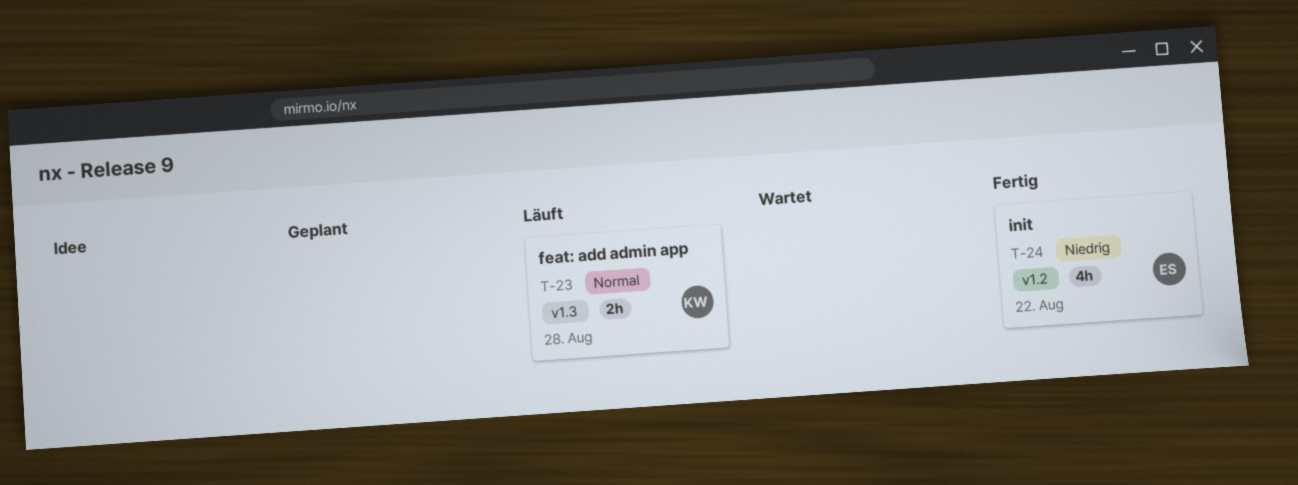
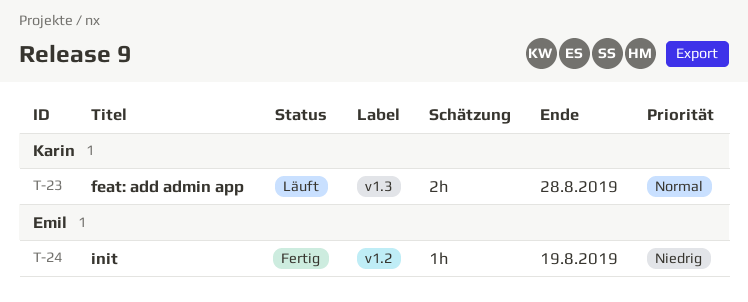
T-24, estimate: 4h -> 1h
T-24, due: Aug 22 -> Aug 19

